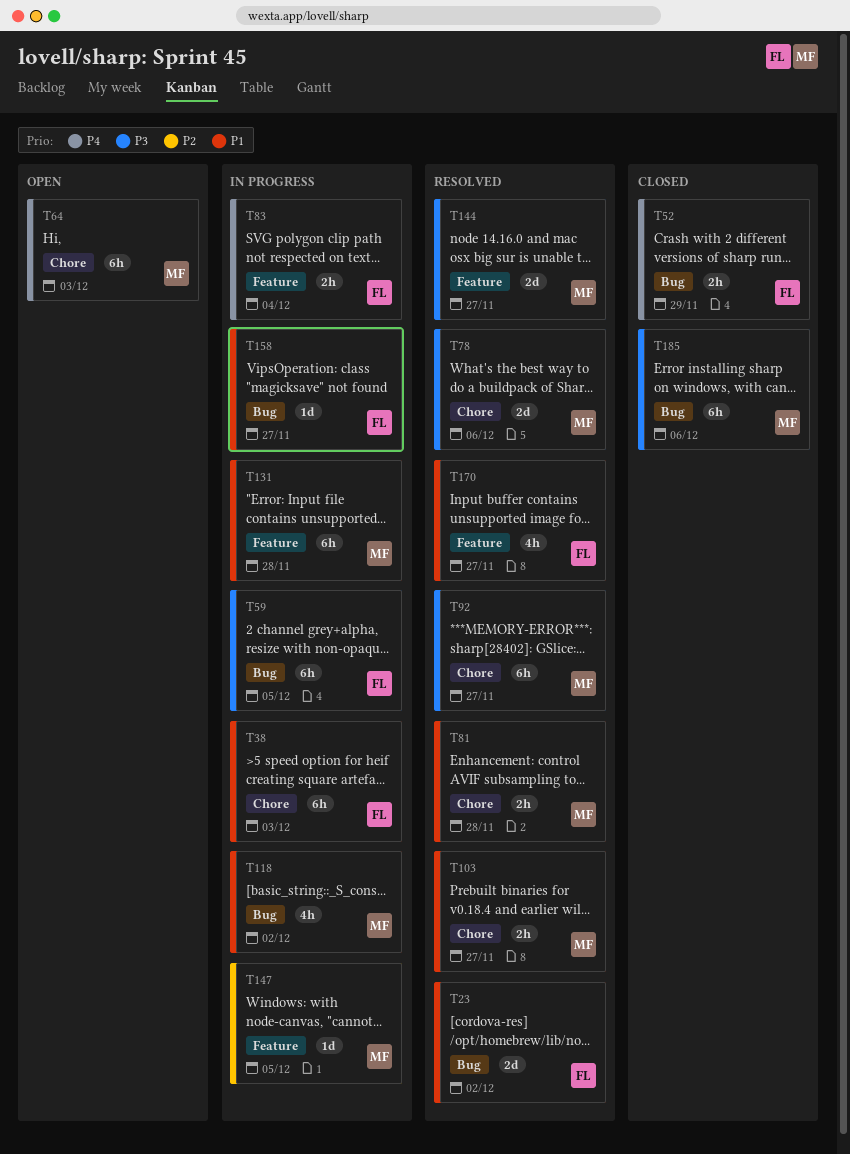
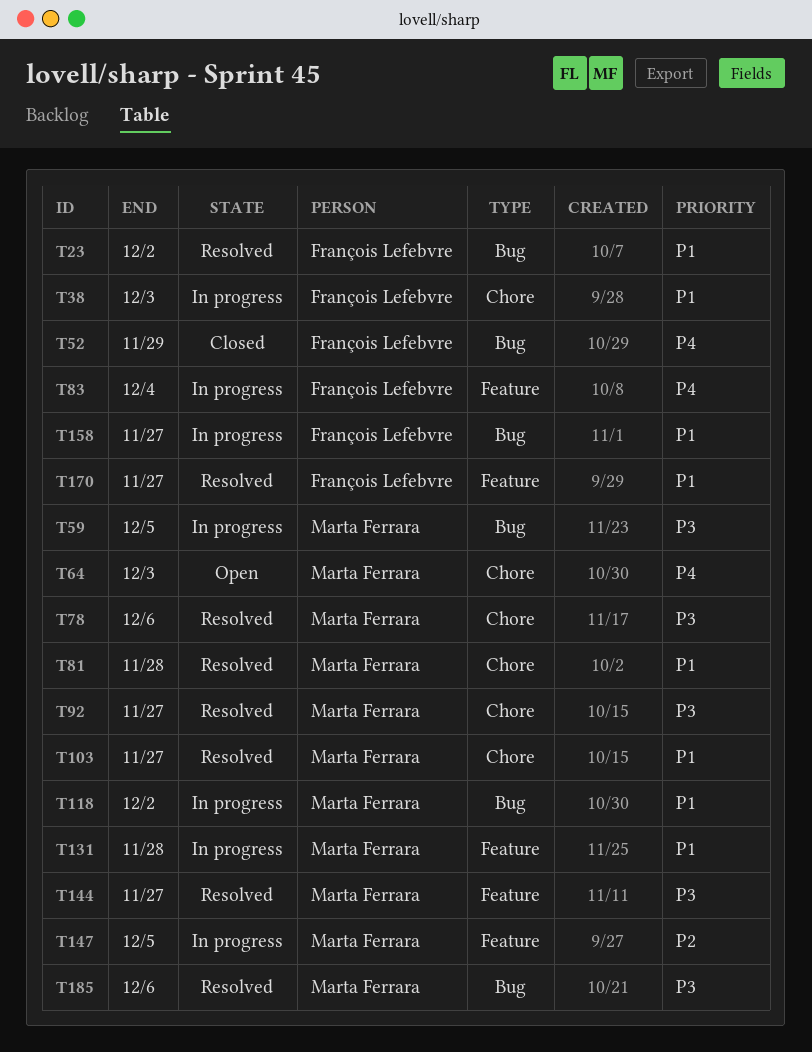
T59, owner: François Lefebvre -> Marta Ferrara
T185, status: Closed -> Resolved

